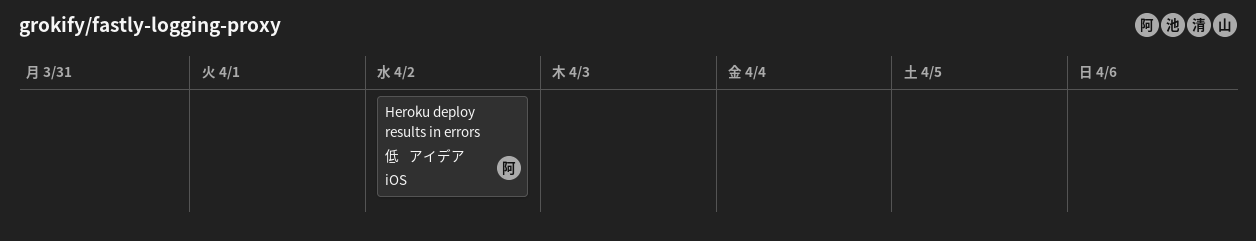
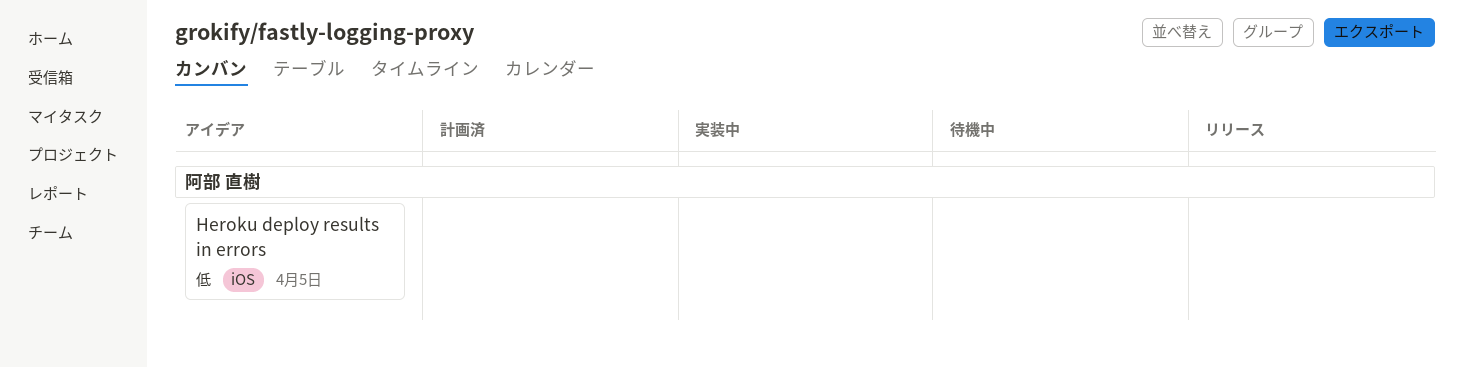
Heroku deploy results in errors, due: Apr 2 -> Apr 5

